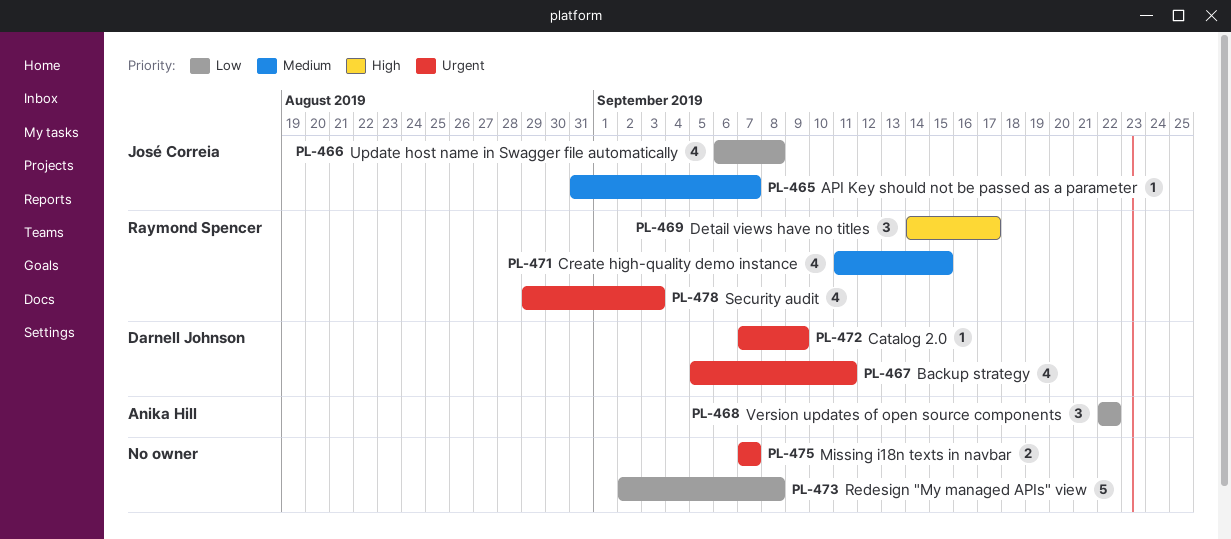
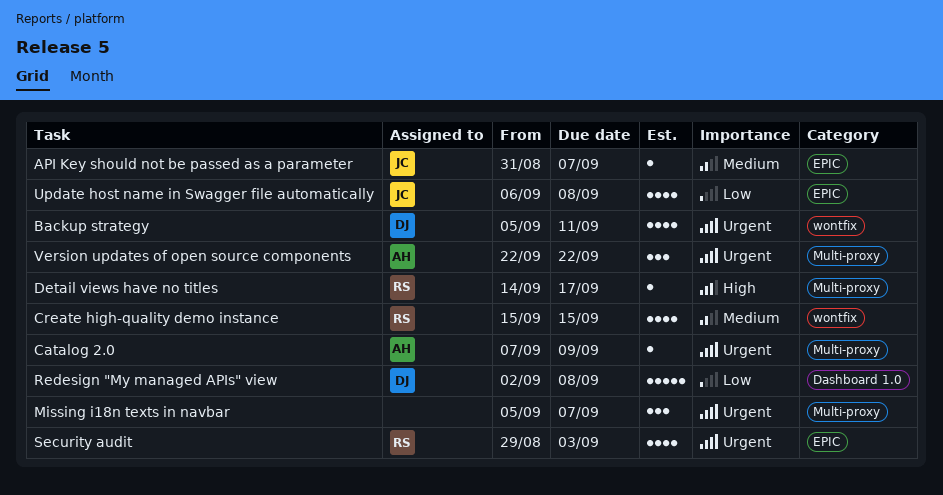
Catalog 2.0, owner: Darnell Johnson -> Anika Hill
Create high-quality demo instance, start: Sep 11 -> Sep 15
Detail views have no titles, estimate: 3 -> 1
Missing i18n texts in navbar, estimate: 2 -> 3
Missing i18n texts in navbar, start: Sep 7 -> Sep 5
Redesign "My managed APIs" view, owner: none -> Darnell Johnson
Version updates of open source components, priority: Low -> Urgent

